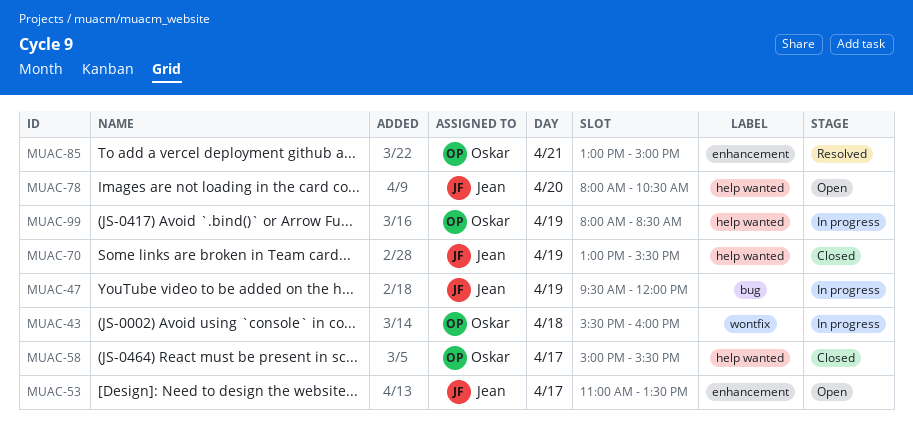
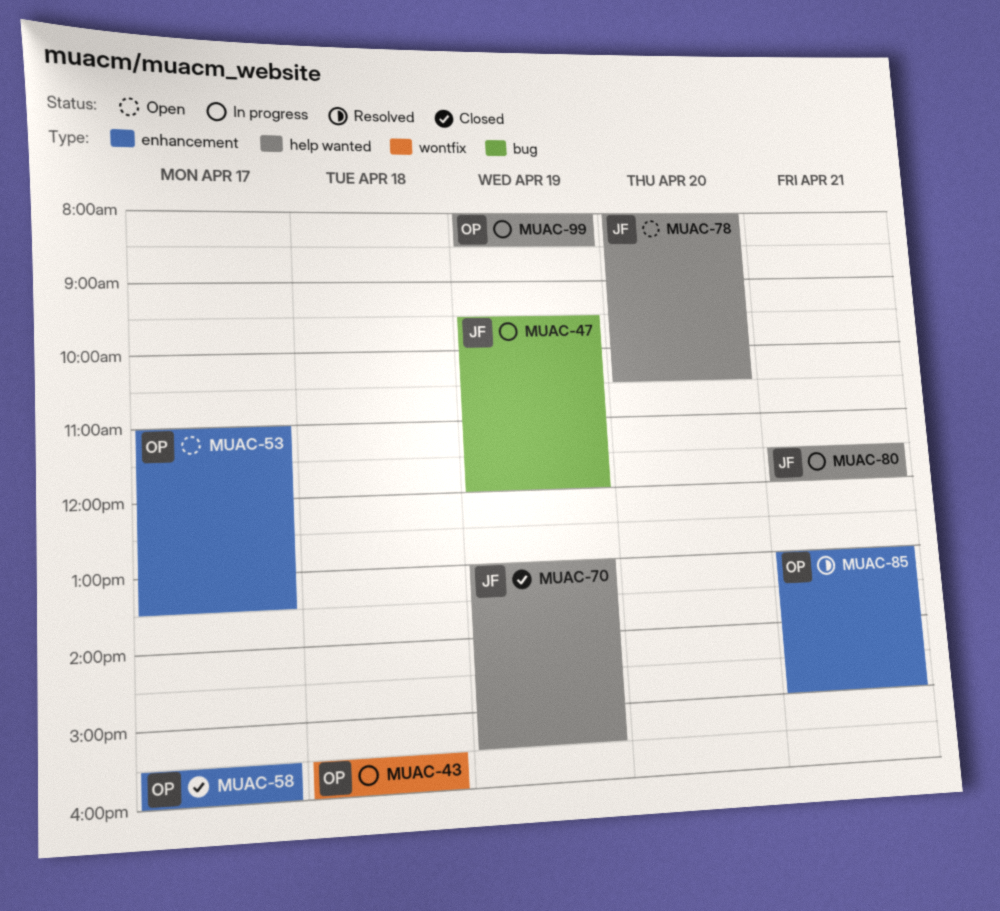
MUAC-53, owner: Jean -> Oskar
MUAC-58, label: help wanted -> enhancement
MUAC-58, begins: 15:00 -> 15:30
MUAC-58, ends: 15:30 -> 16:00
MUAC-80: none -> present

